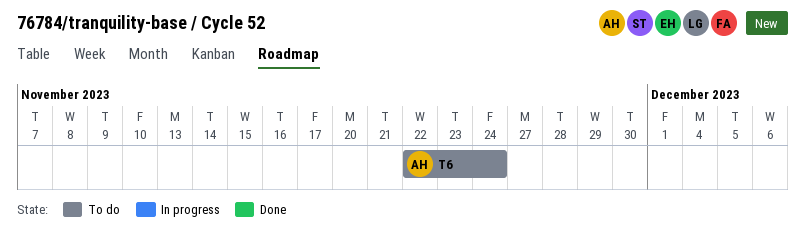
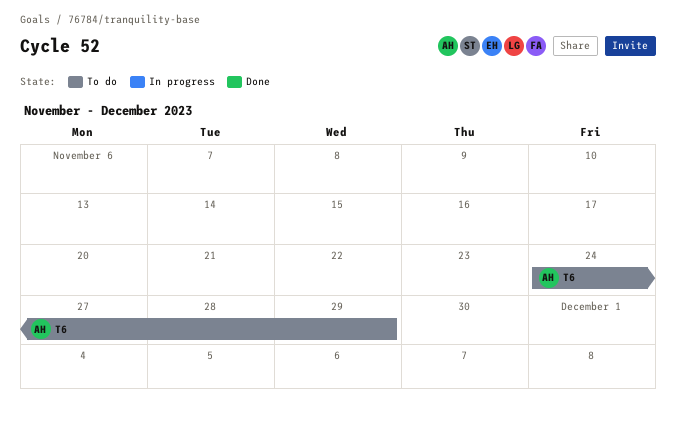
T6, start: Nov 22 -> Nov 24
T6, due: Nov 24 -> Nov 29

